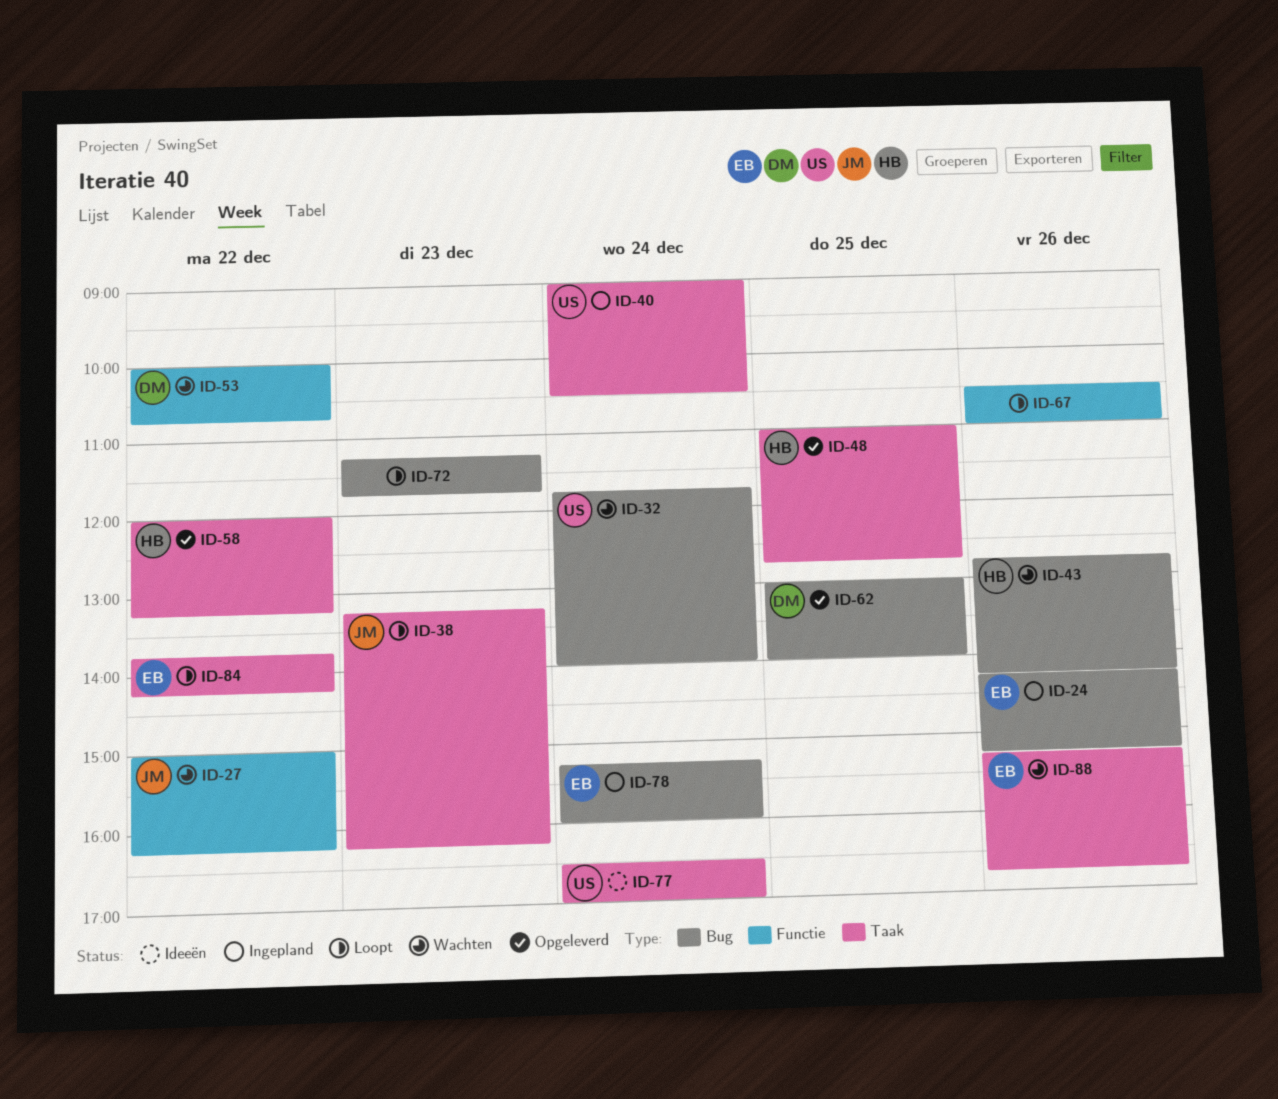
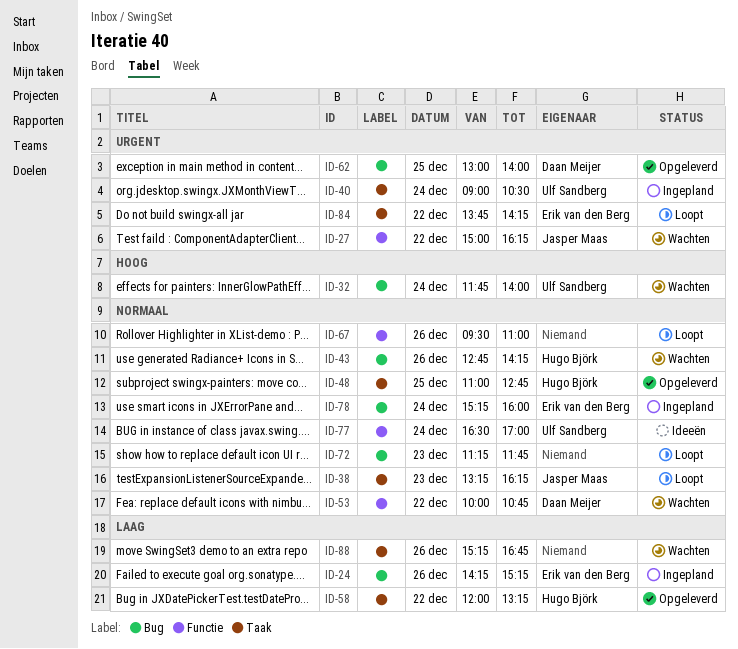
ID-67, begins: 10:30 -> 09:30
ID-77, label: Taak -> Functie
ID-88, owner: Erik van den Berg -> none

